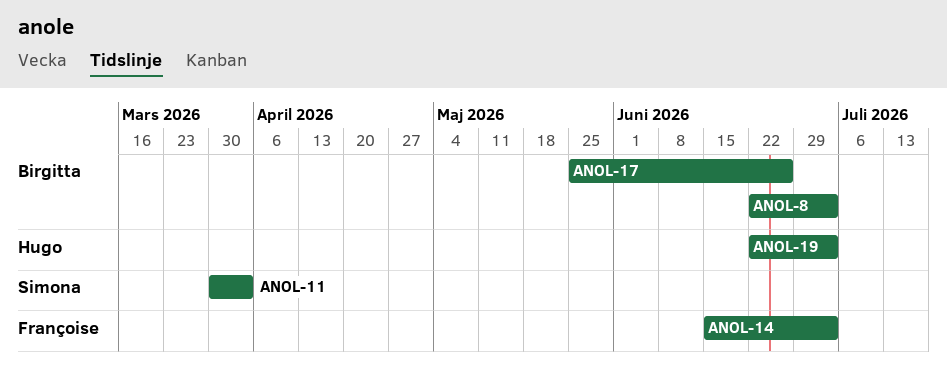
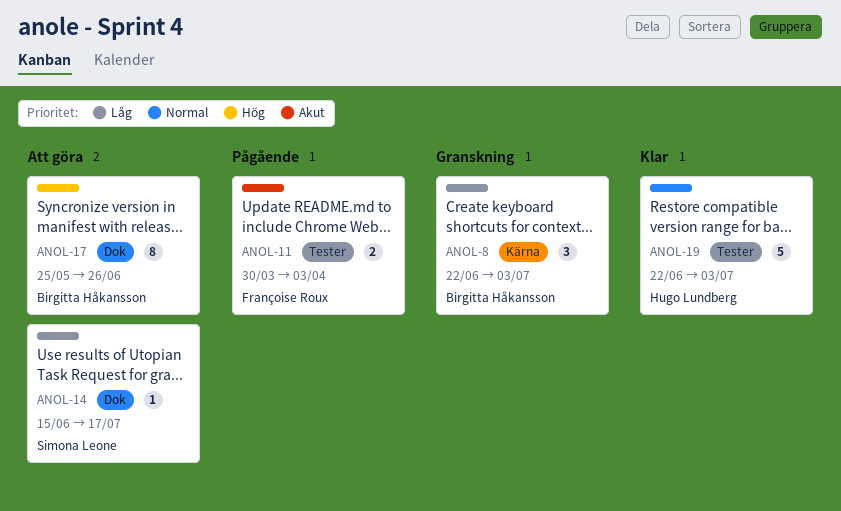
ANOL-11, owner: Simona Leone -> Françoise Roux
ANOL-14, owner: Françoise Roux -> Simona Leone
ANOL-14, due: Jul 3 -> Jul 17

